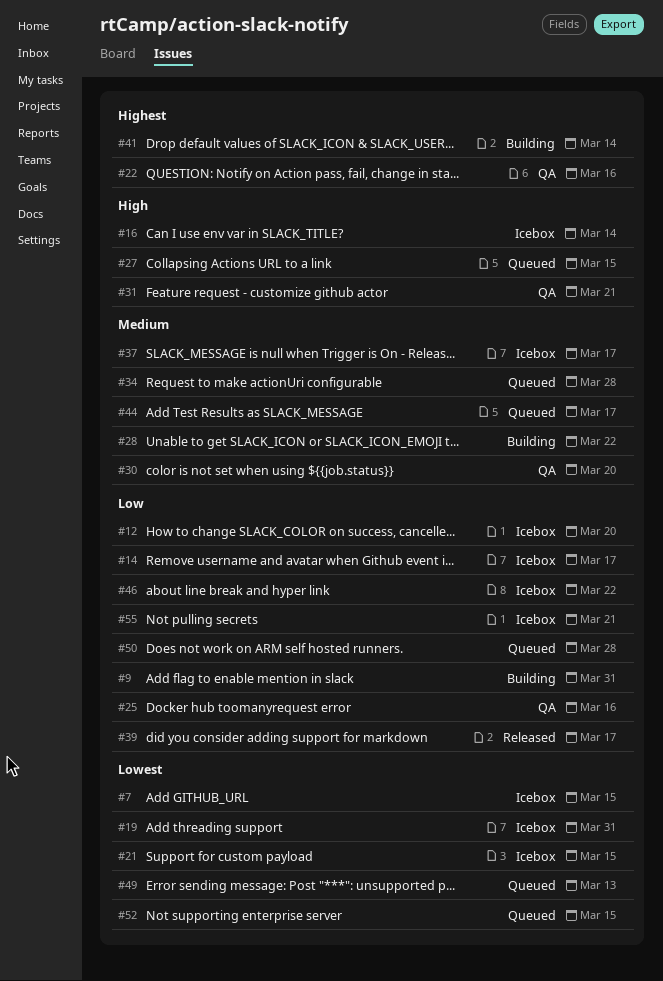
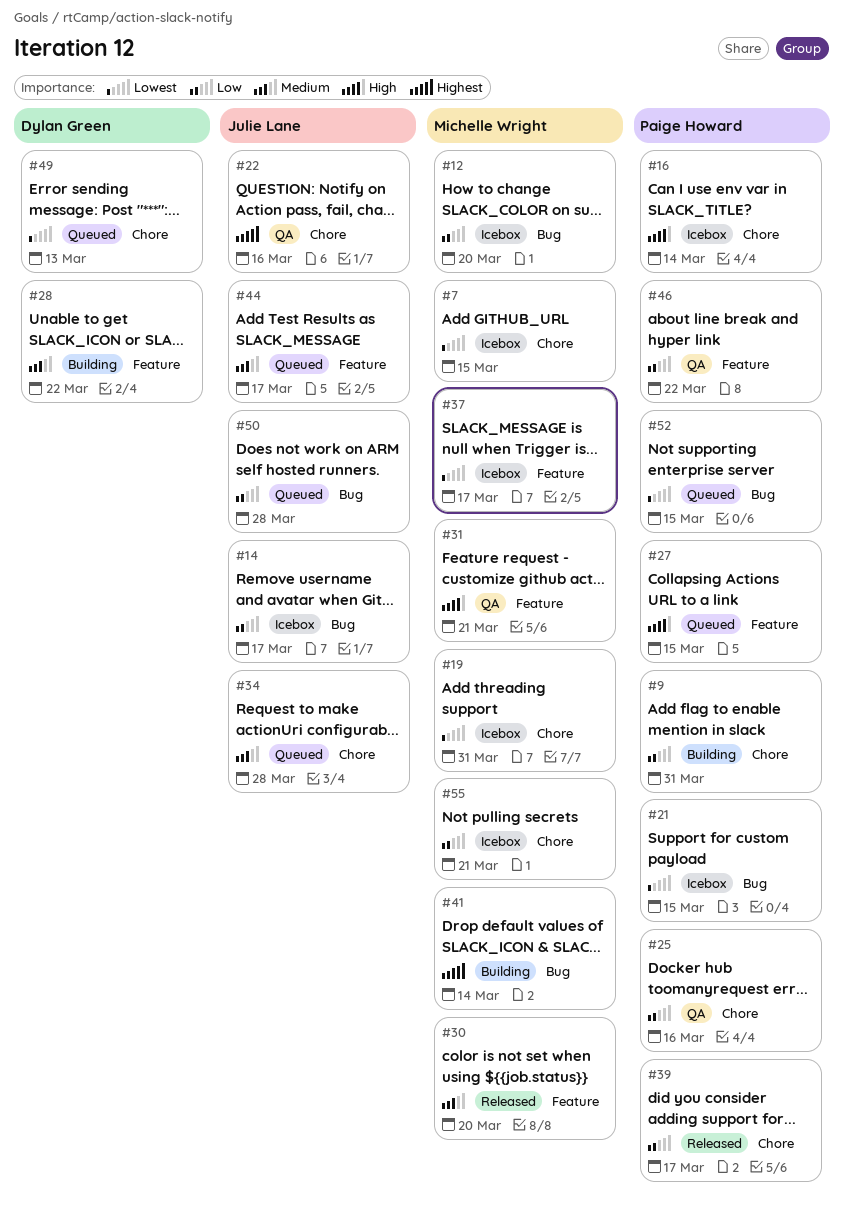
#30, status: QA -> Released
#37, priority: Medium -> Lowest
#46, status: Icebox -> QA

